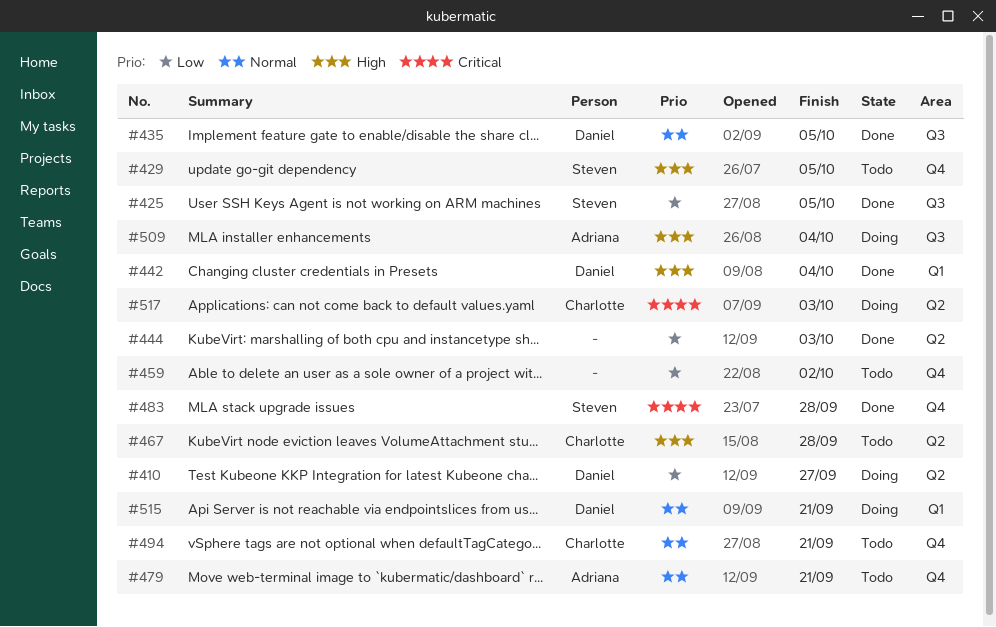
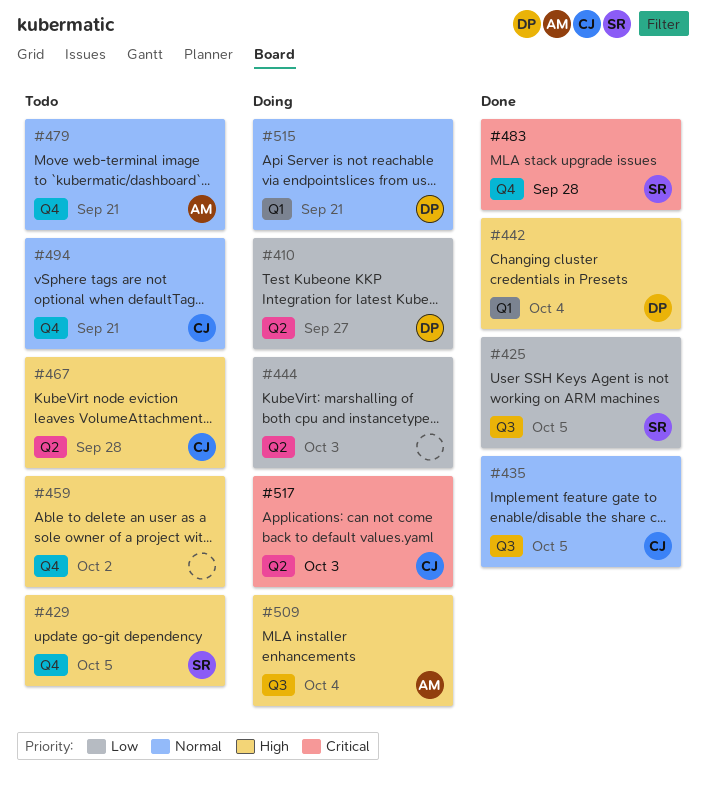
#435, owner: Daniel -> Charlotte
#444, status: Done -> Doing
#459, priority: Low -> High

